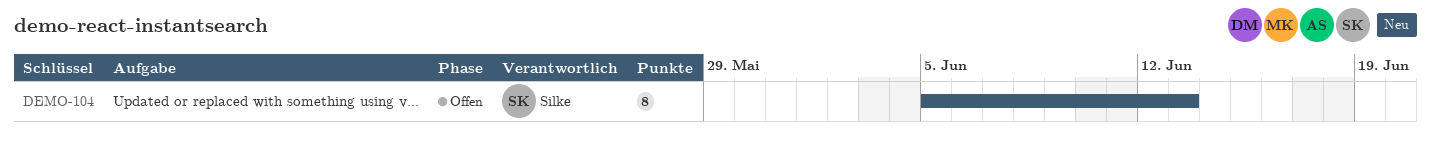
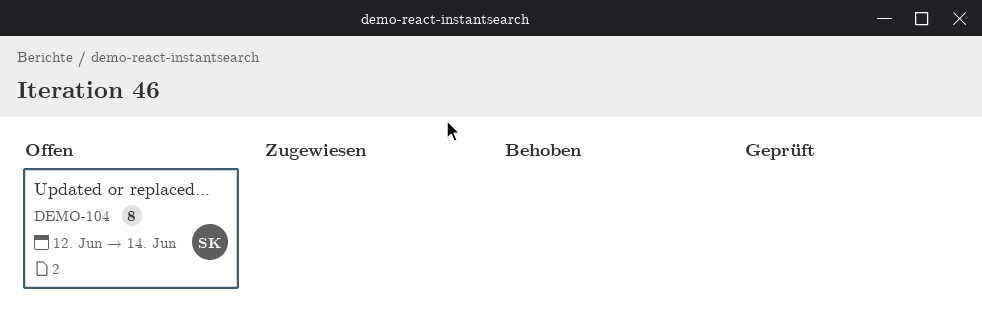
DEMO-104, start: Jun 5 -> Jun 12
DEMO-104, due: Jun 13 -> Jun 14

